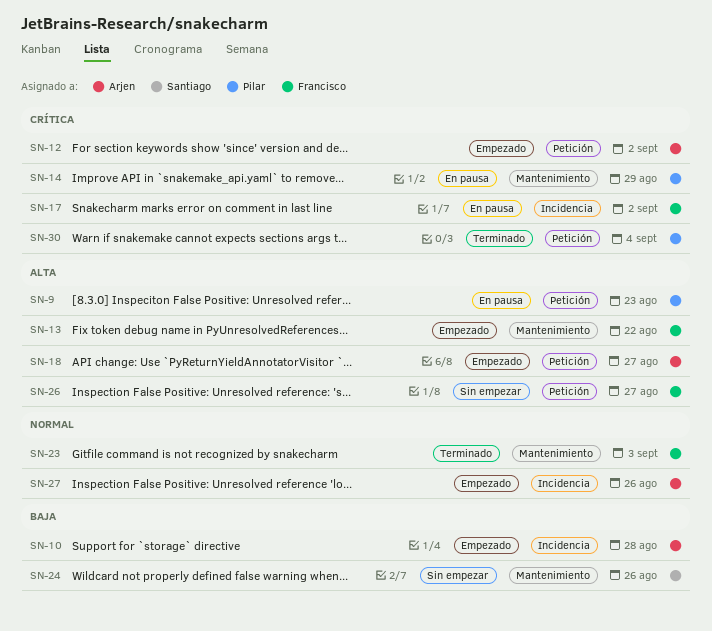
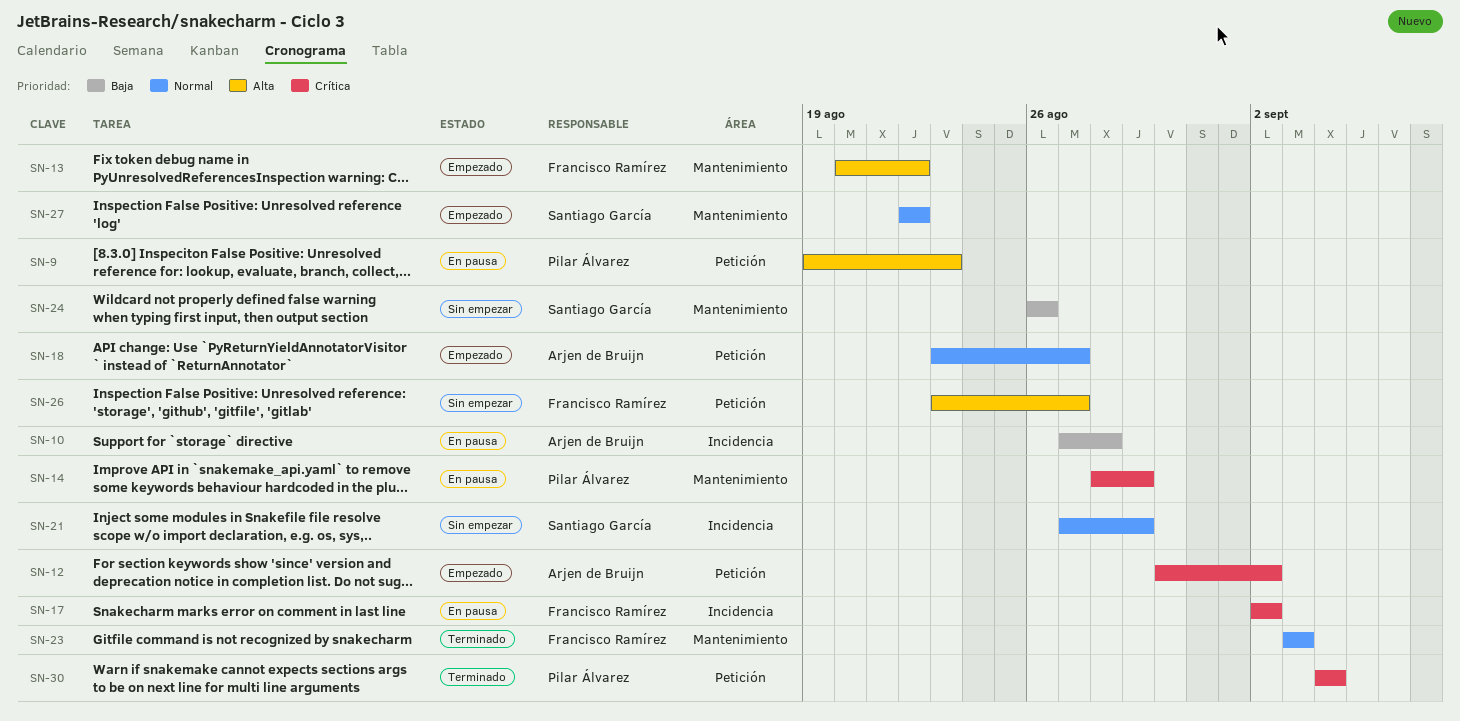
SN-10, status: Empezado -> En pausa
SN-18, priority: Alta -> Normal
SN-21: none -> present
SN-27, owner: Arjen de Bruijn -> Santiago García
SN-27, label: Incidencia -> Mantenimiento
SN-27, due: Aug 26 -> Aug 22

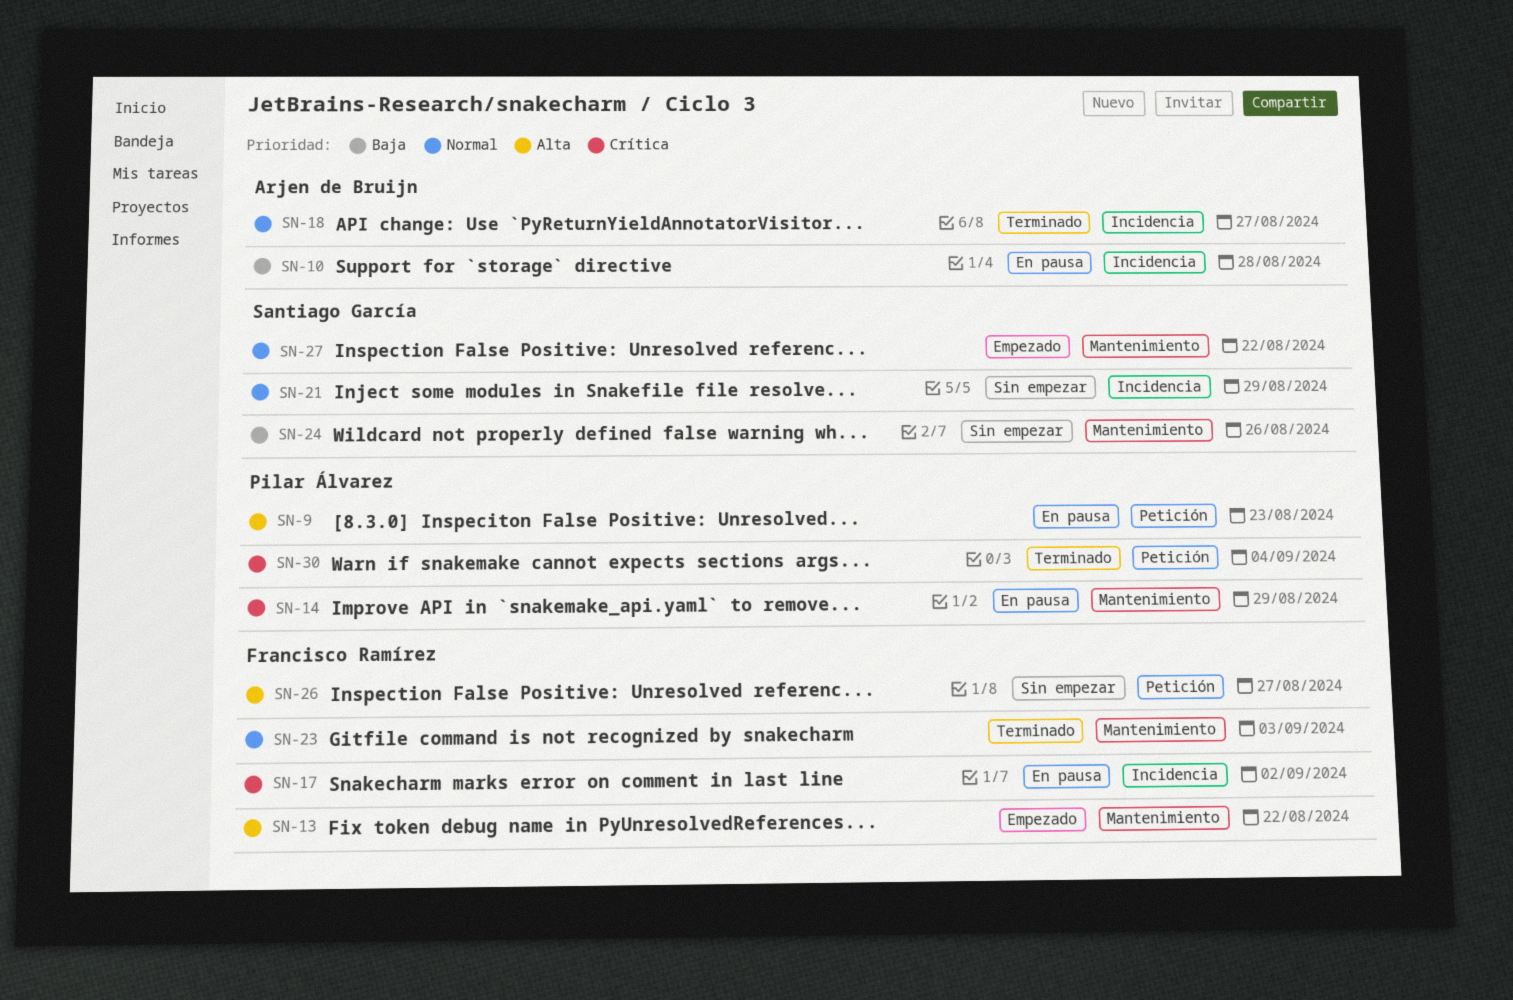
SN-12: present -> none
SN-18, status: Empezado -> Terminado
SN-18, label: Petición -> Incidencia

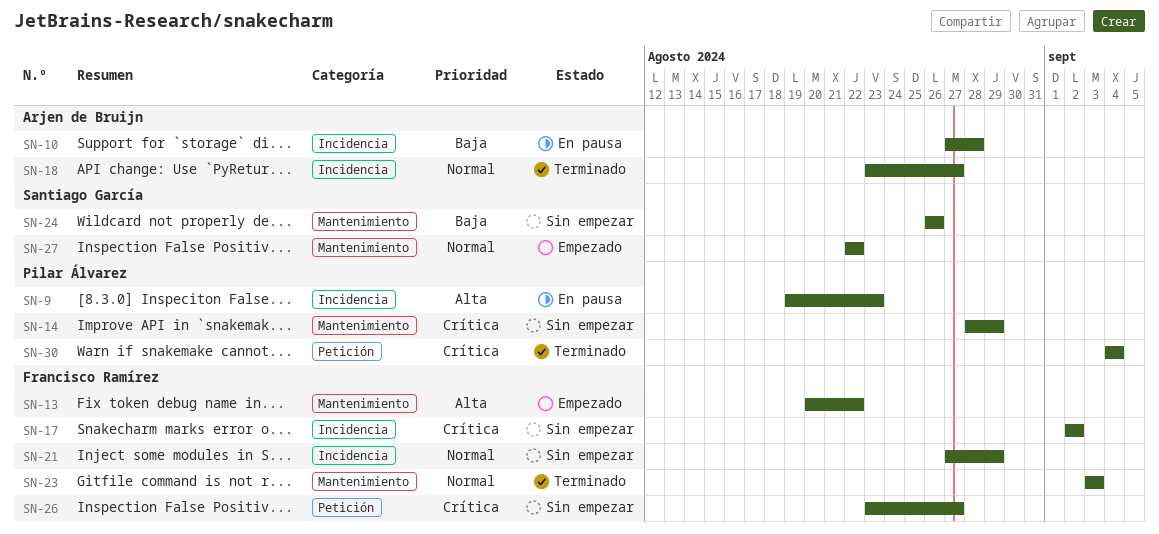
SN-9, label: Petición -> Incidencia
SN-14, status: En pausa -> Sin empezar
SN-17, status: En pausa -> Sin empezar
SN-21, owner: Santiago García -> Francisco Ramírez
SN-26, priority: Alta -> Crítica

